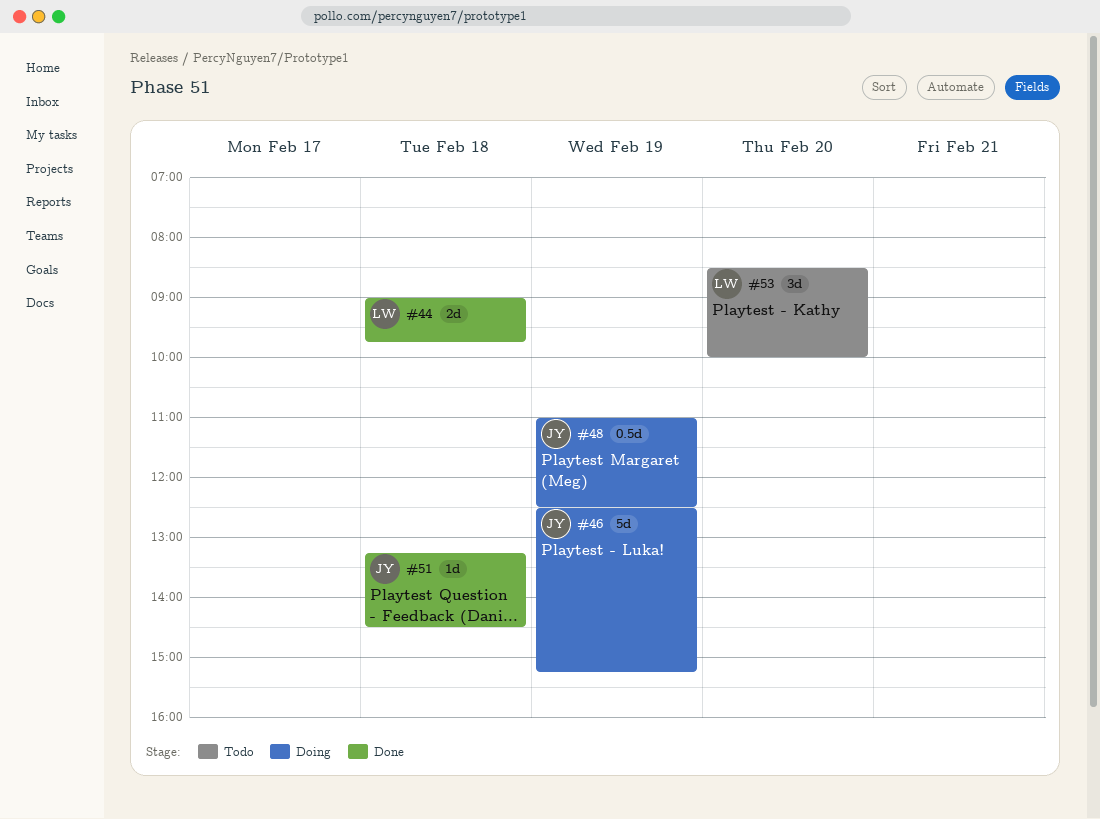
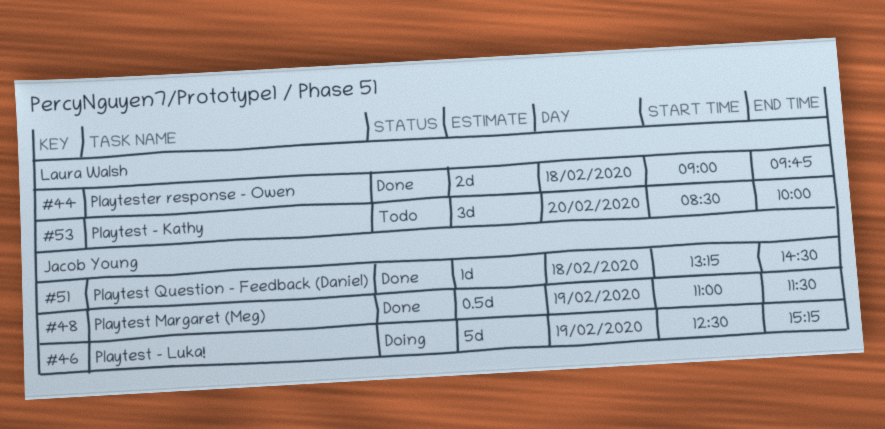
#48, status: Doing -> Done
#48, ends: 12:30 -> 11:30

